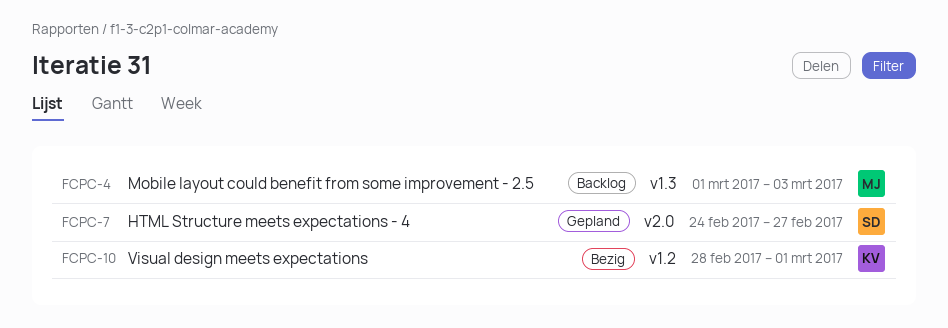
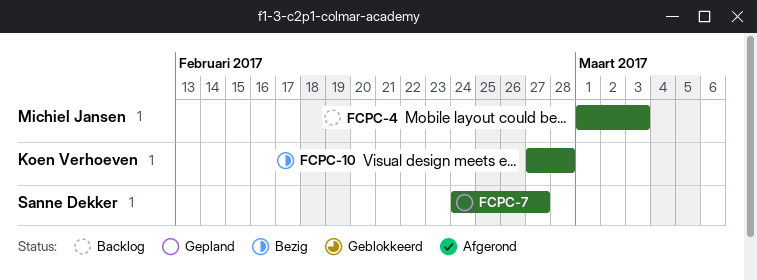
FCPC-10, start: Feb 28 -> Feb 27
FCPC-10, due: Mar 1 -> Feb 28

